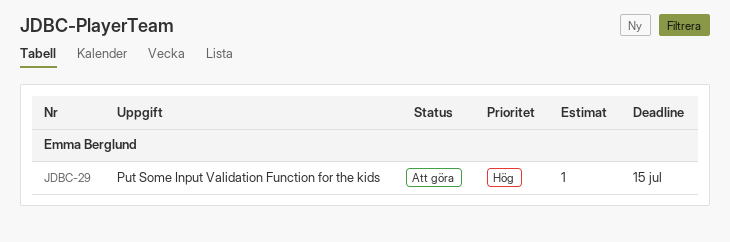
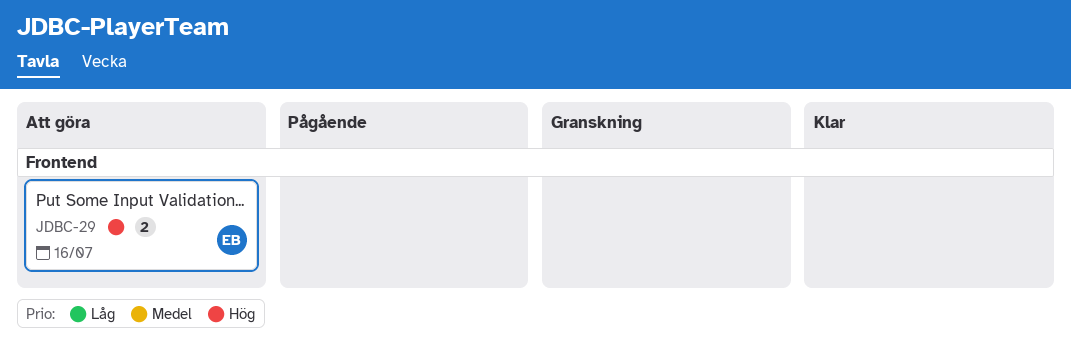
JDBC-29, estimate: 1 -> 2
JDBC-29, due: Jul 15 -> Jul 16

